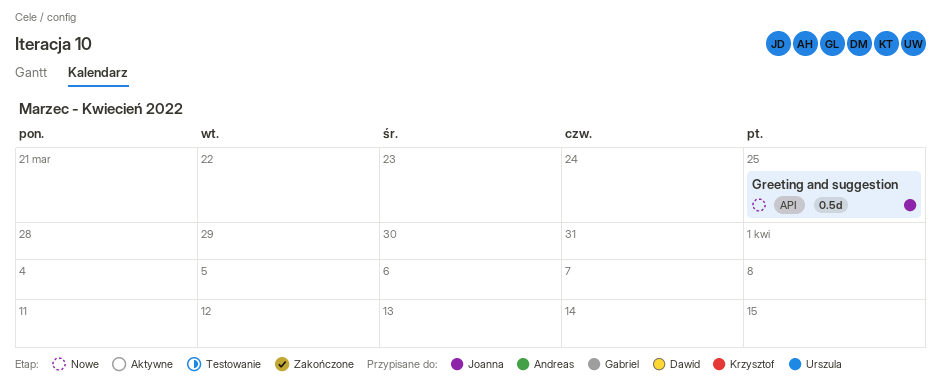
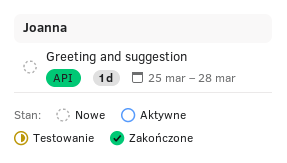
Greeting and suggestion, estimate: 0.5d -> 1d
Greeting and suggestion, due: Mar 25 -> Mar 28

